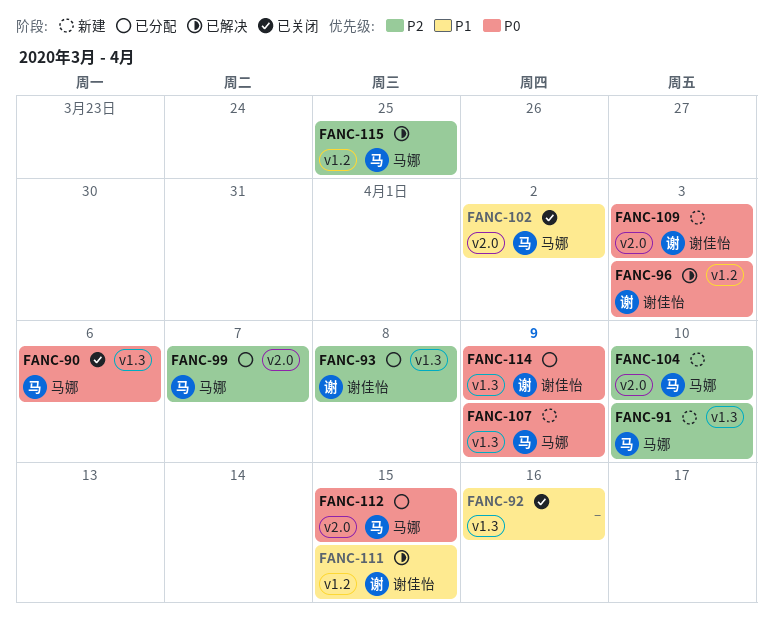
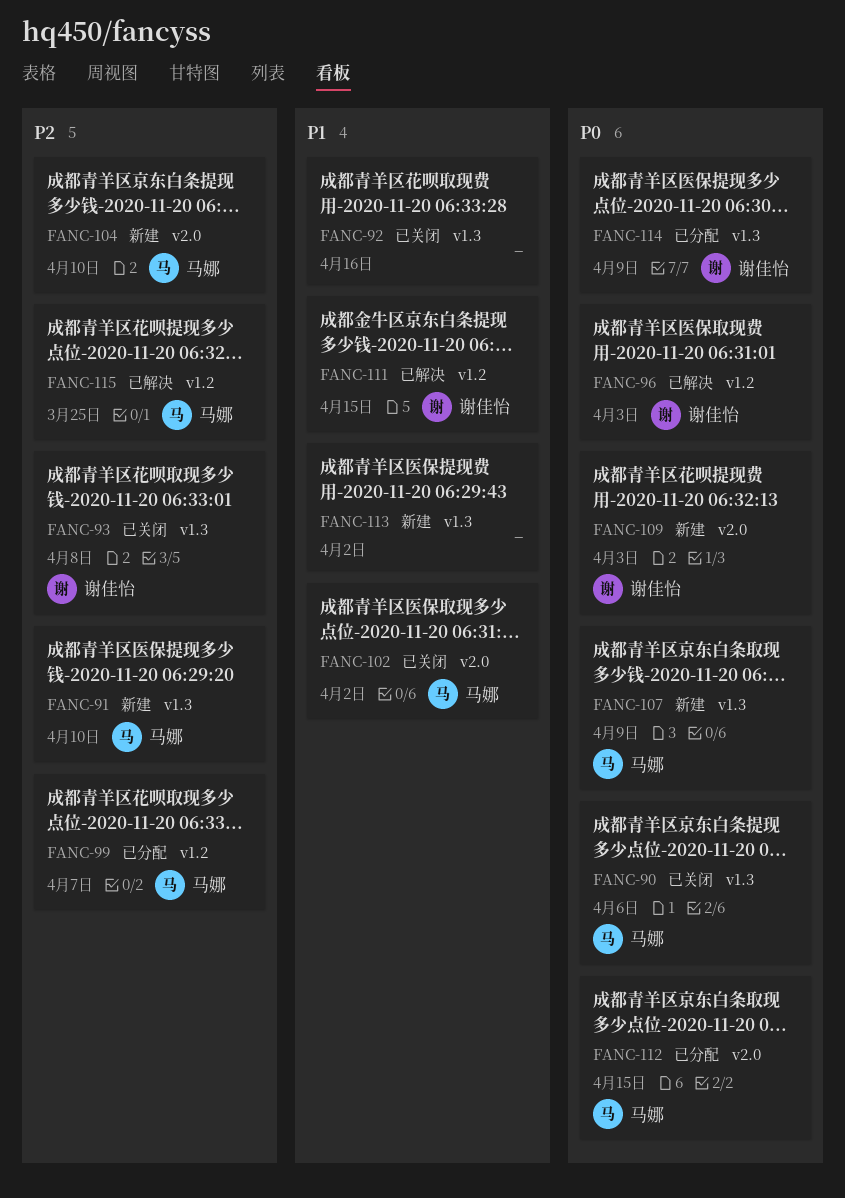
FANC-93, status: 已分配 -> 已关闭
FANC-99, label: v2.0 -> v1.2
FANC-113: none -> present

